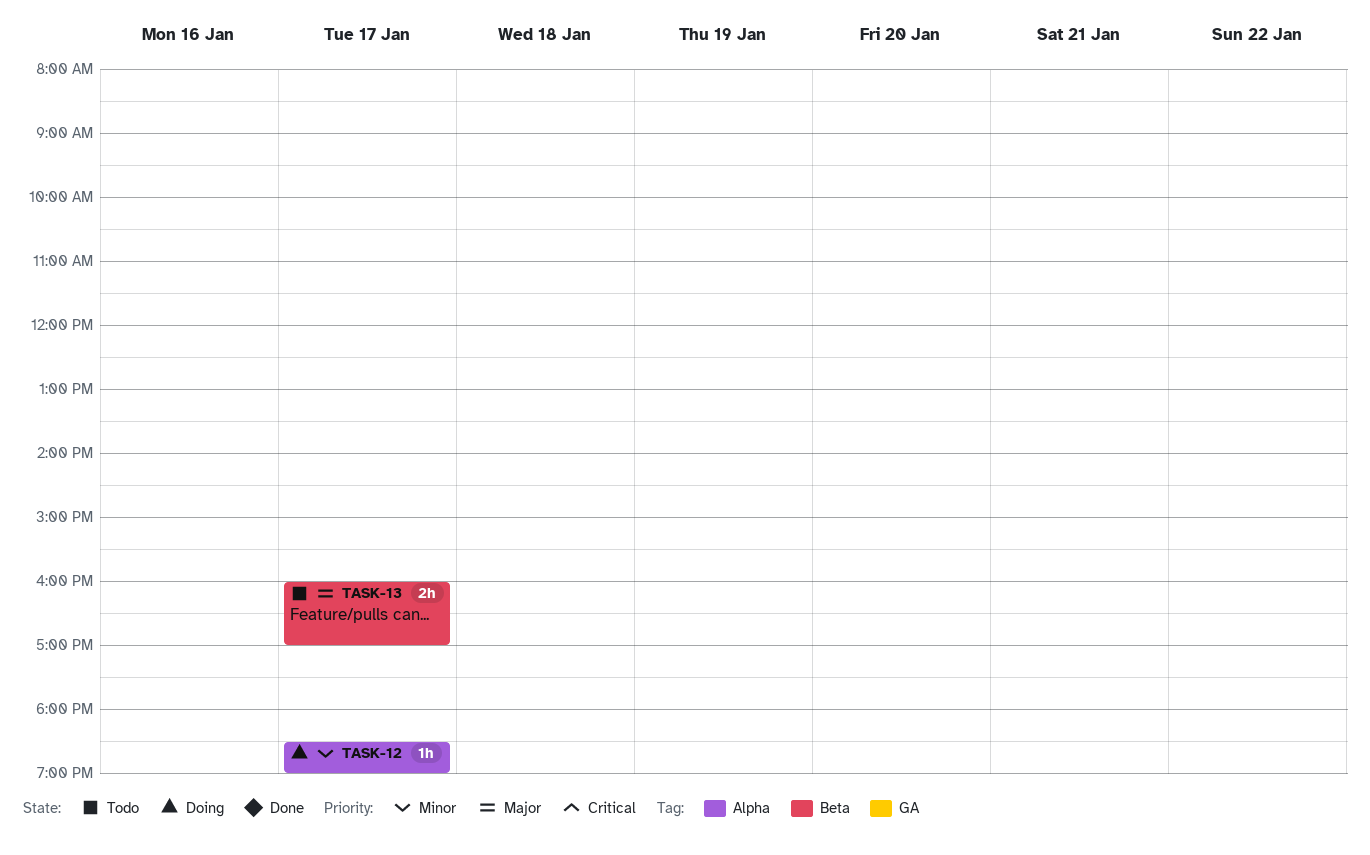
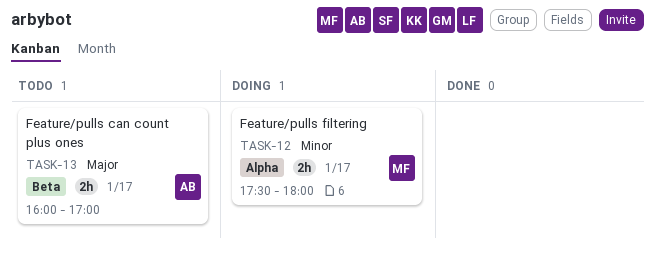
TASK-12, estimate: 1h -> 2h
TASK-12, begins: 18:30 -> 17:30
TASK-12, ends: 19:00 -> 18:00

